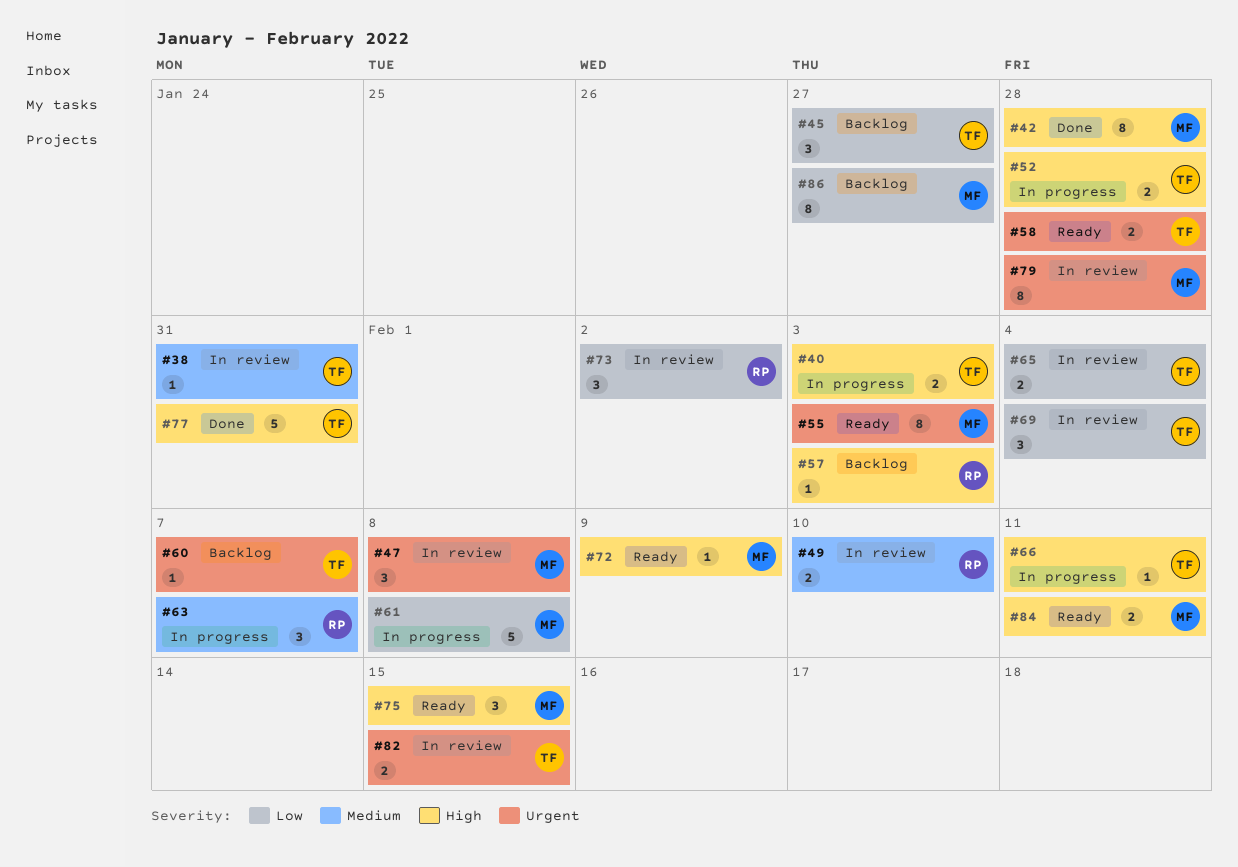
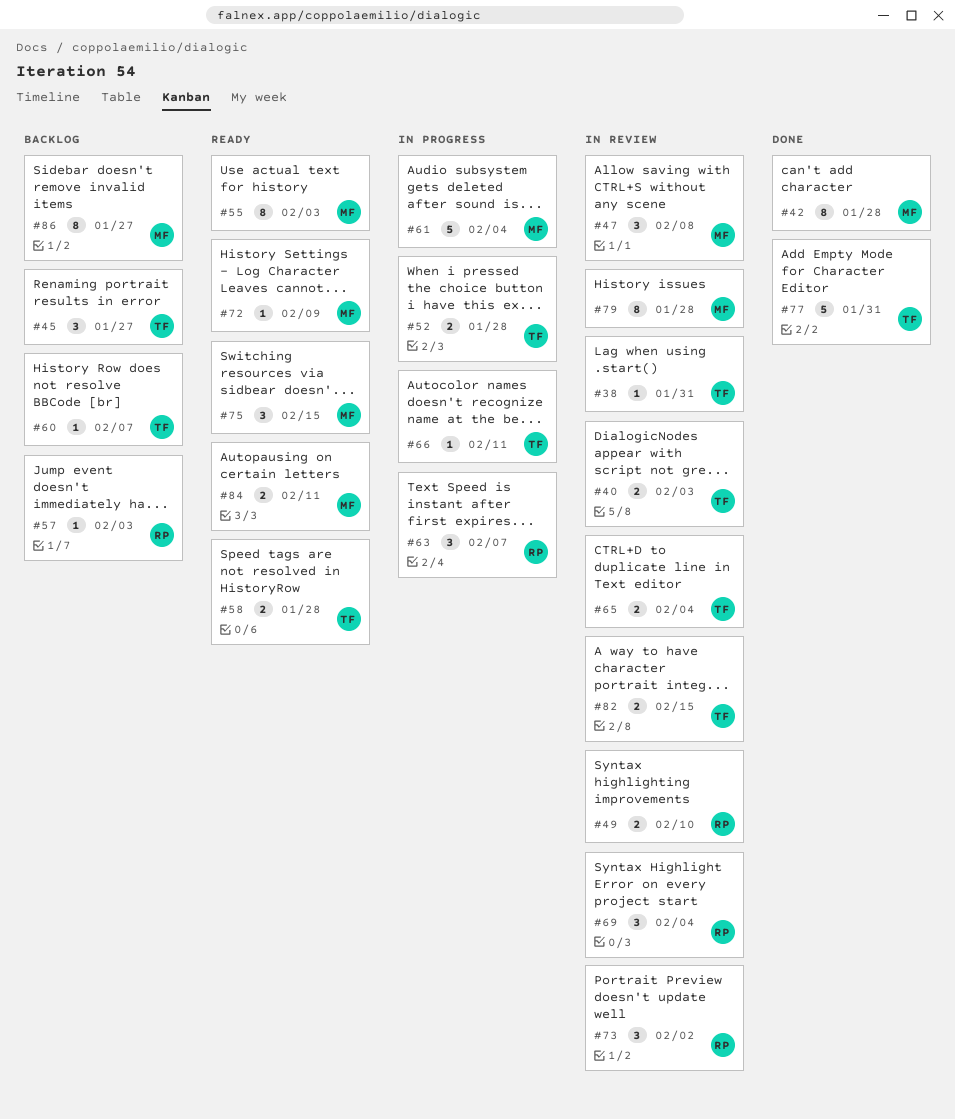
#40, status: In progress -> In review
#61, due: Feb 8 -> Feb 4
#69, owner: TF -> RP

